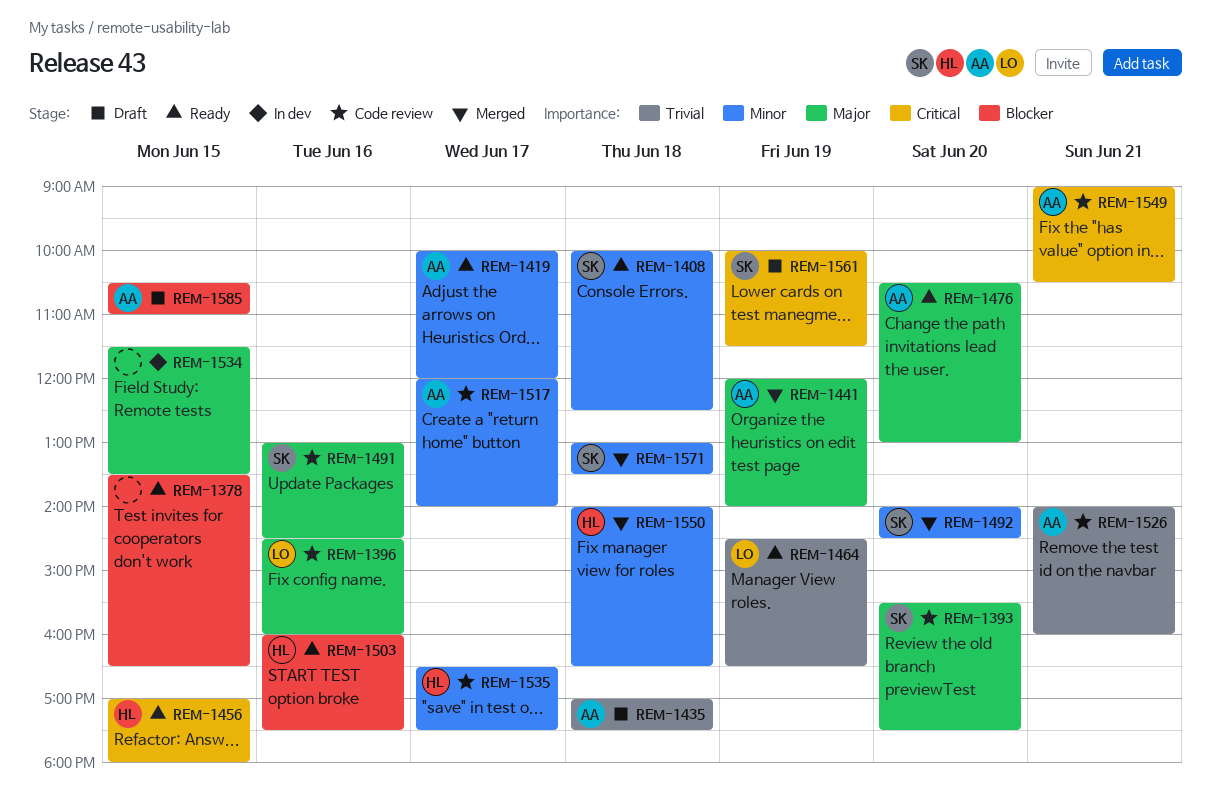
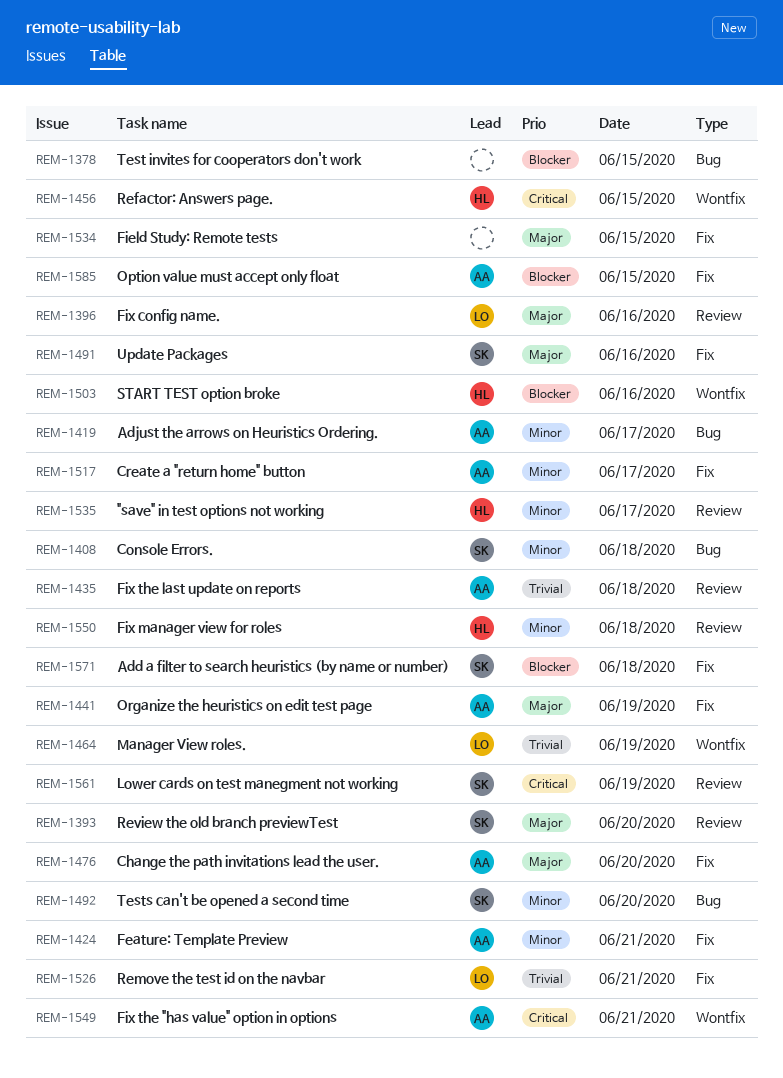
REM-1424: none -> present
REM-1526, owner: AA -> LO
REM-1571, priority: Minor -> Blocker

